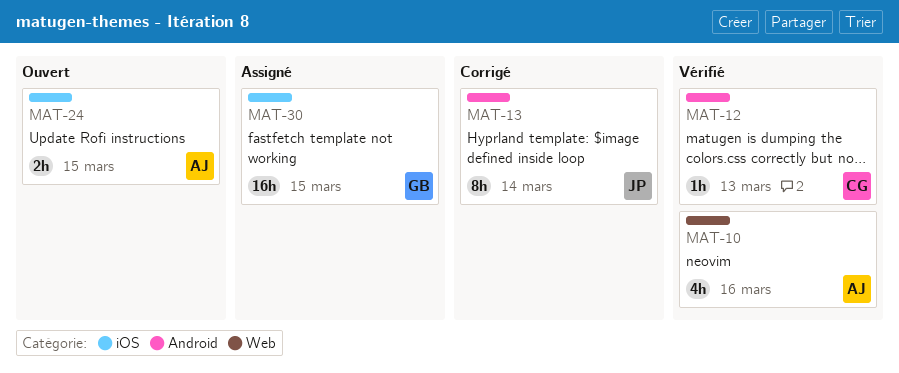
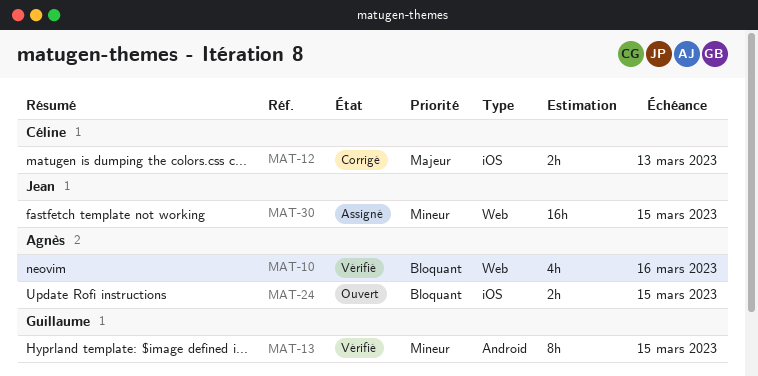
MAT-12, status: Vérifié -> Corrigé
MAT-12, label: Android -> iOS
MAT-12, estimate: 1h -> 2h
MAT-13, status: Corrigé -> Vérifié
MAT-13, owner: Jean -> Guillaume
MAT-13, due: Mar 14 -> Mar 15
MAT-30, owner: Guillaume -> Jean
MAT-30, label: iOS -> Web

